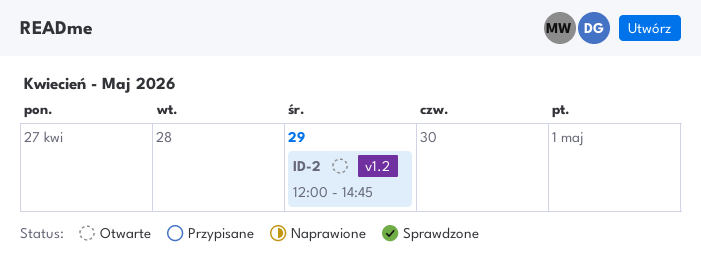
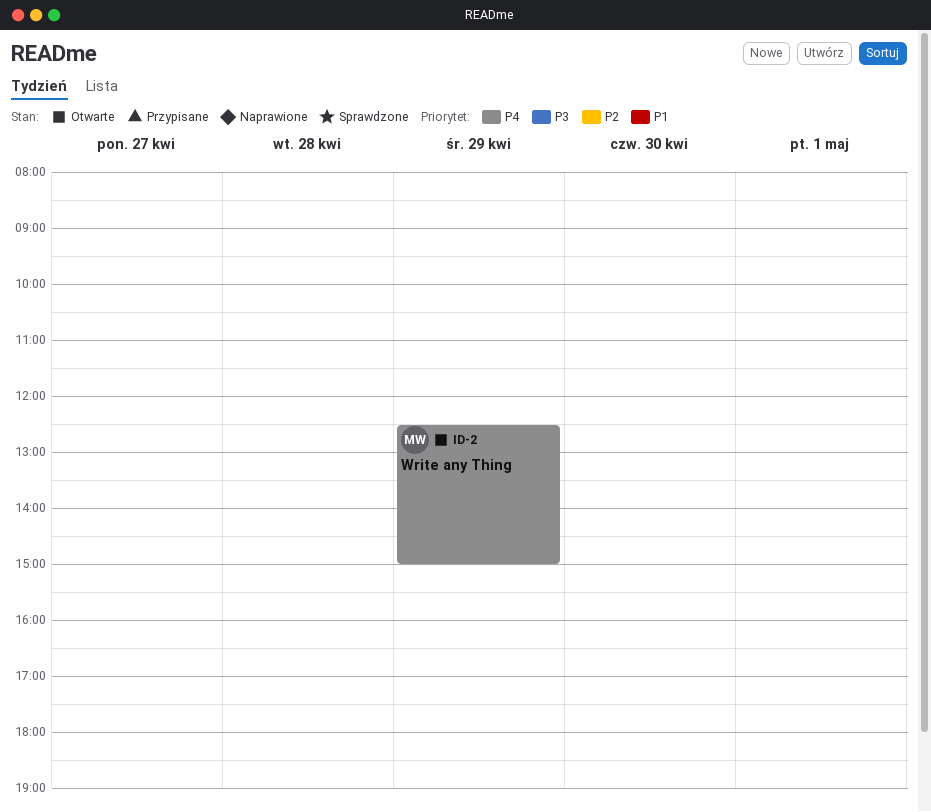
ID-2, begins: 12:00 -> 12:30
ID-2, ends: 14:45 -> 15:00

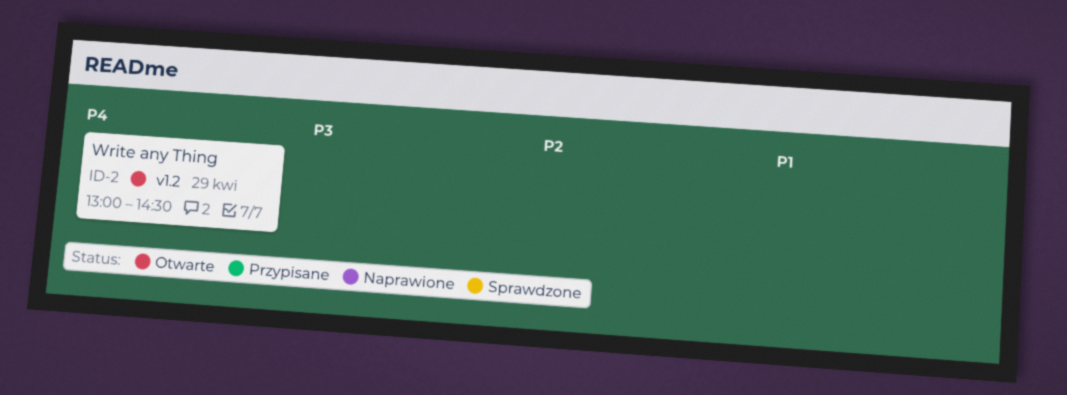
ID-2, begins: 12:30 -> 13:00
ID-2, ends: 15:00 -> 14:30

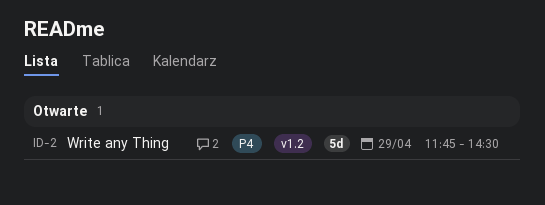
ID-2, begins: 13:00 -> 11:45

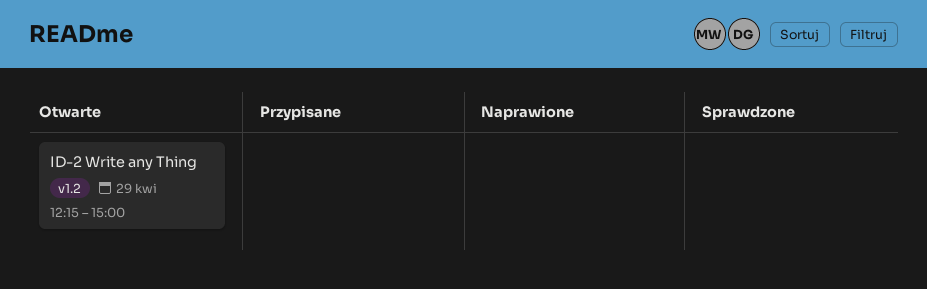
ID-2, begins: 11:45 -> 12:15
ID-2, ends: 14:30 -> 15:00

